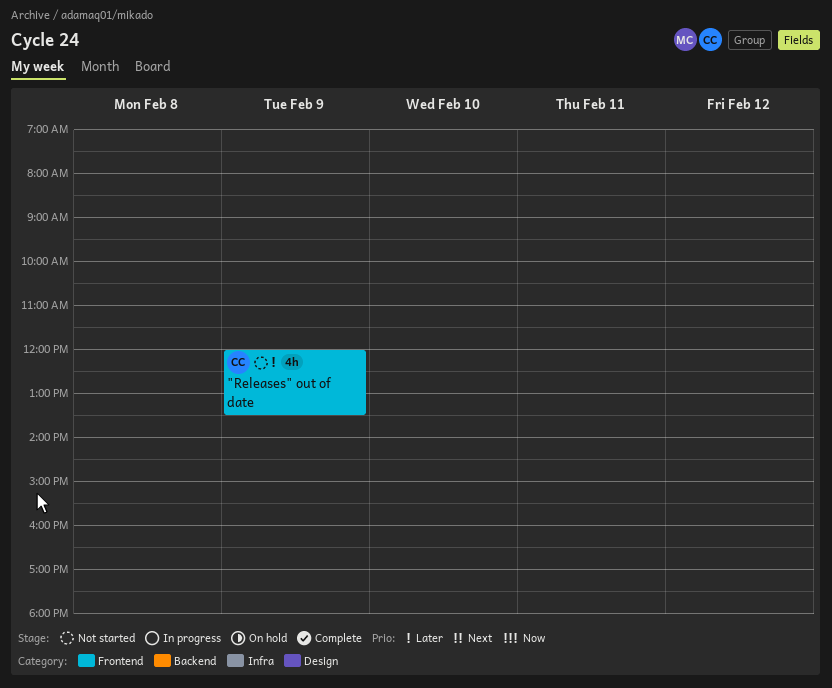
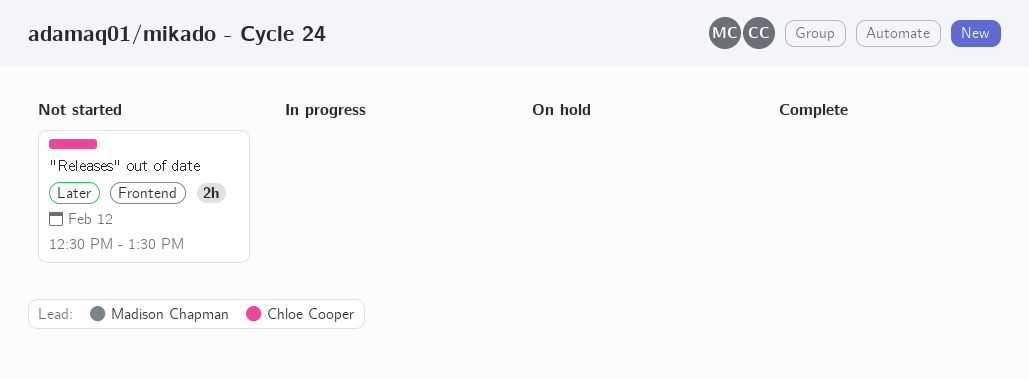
"Releases" out of date, estimate: 4h -> 2h
"Releases" out of date, day: Feb 9 -> Feb 12
"Releases" out of date, begins: 12:00 -> 12:30

